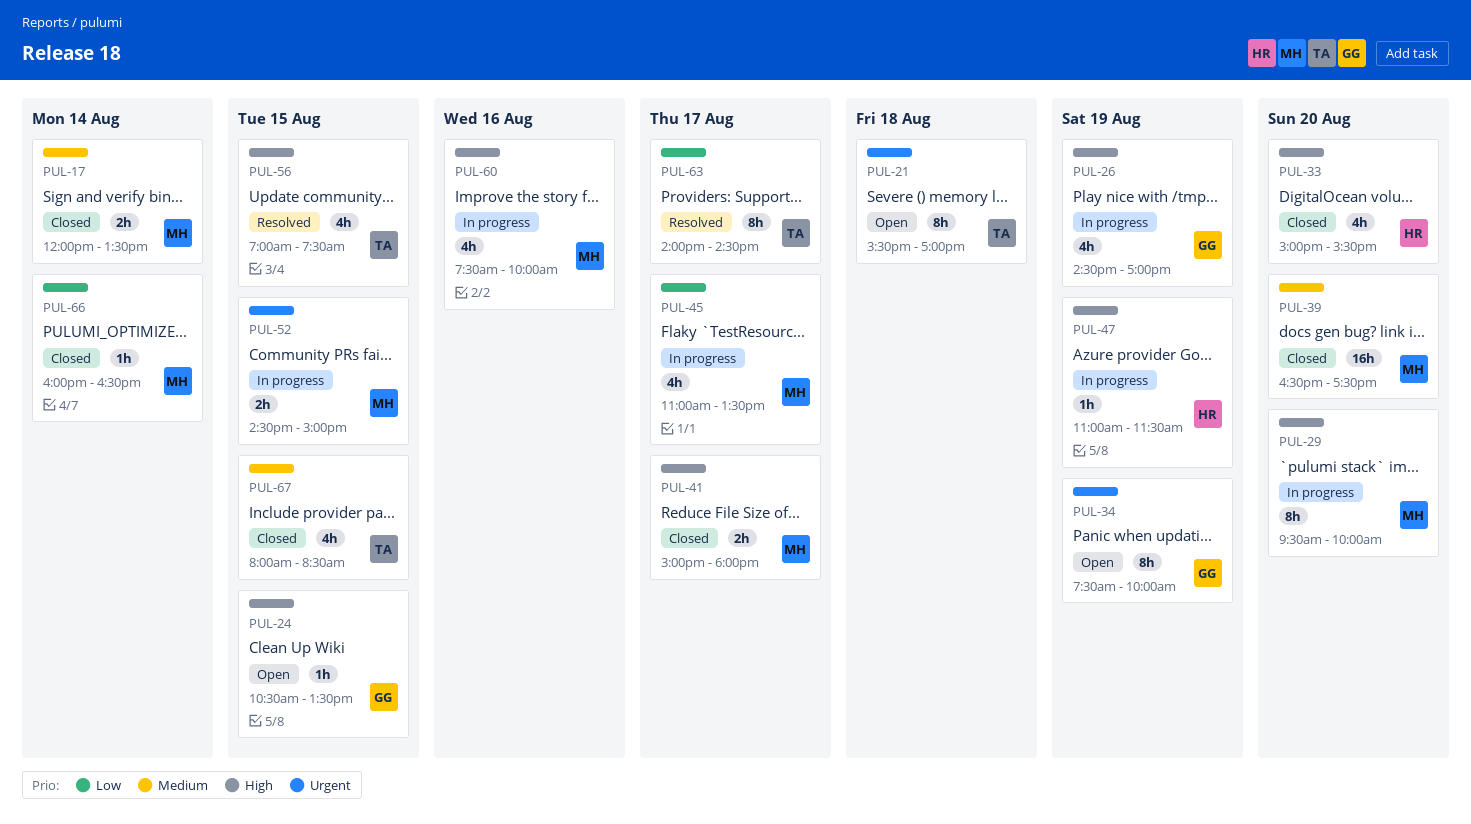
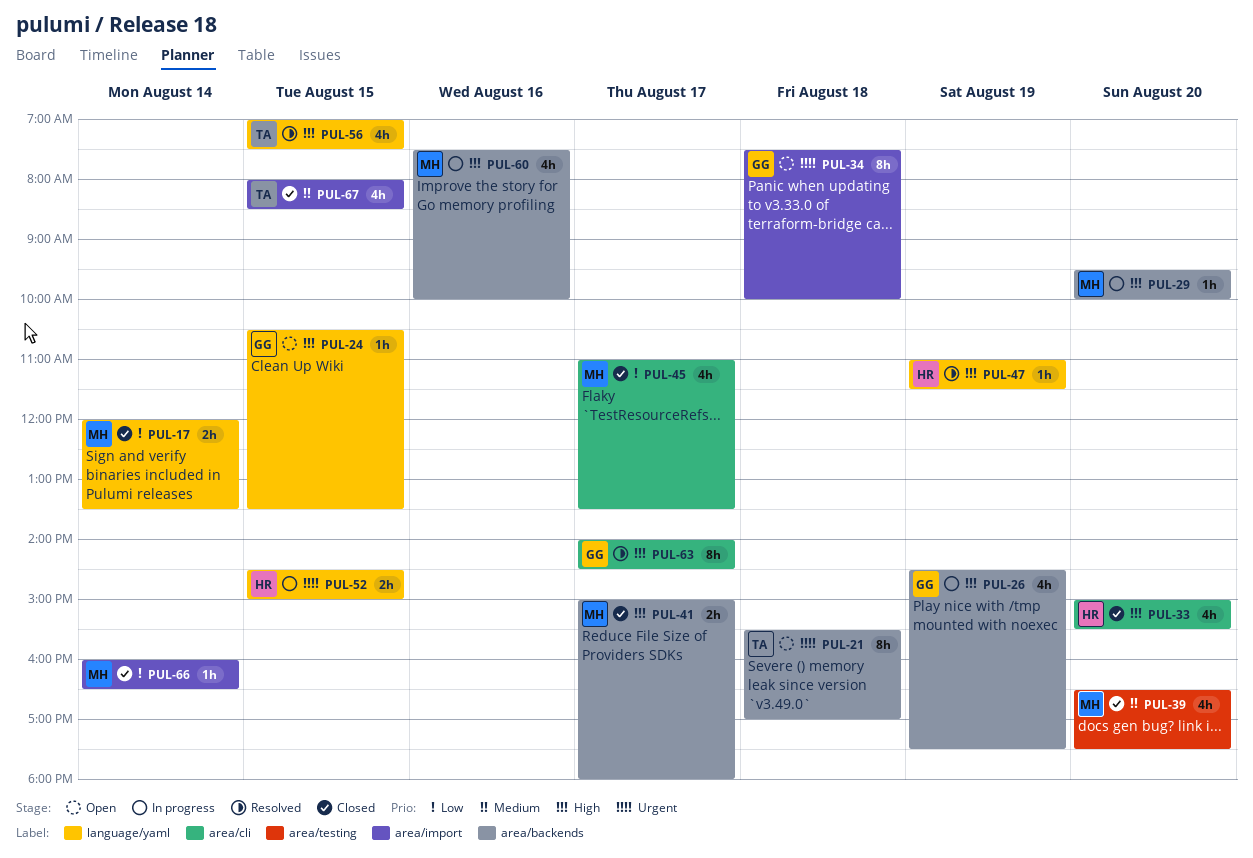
PUL-17, priority: Medium -> Low
PUL-26, ends: 17:00 -> 17:30
PUL-29, estimate: 8h -> 1h
PUL-34, day: Aug 19 -> Aug 18
PUL-39, estimate: 16h -> 4h
PUL-45, status: In progress -> Closed
PUL-47, status: In progress -> Resolved
PUL-52, owner: MH -> HR
PUL-63, owner: TA -> GG
PUL-63, priority: Low -> High

